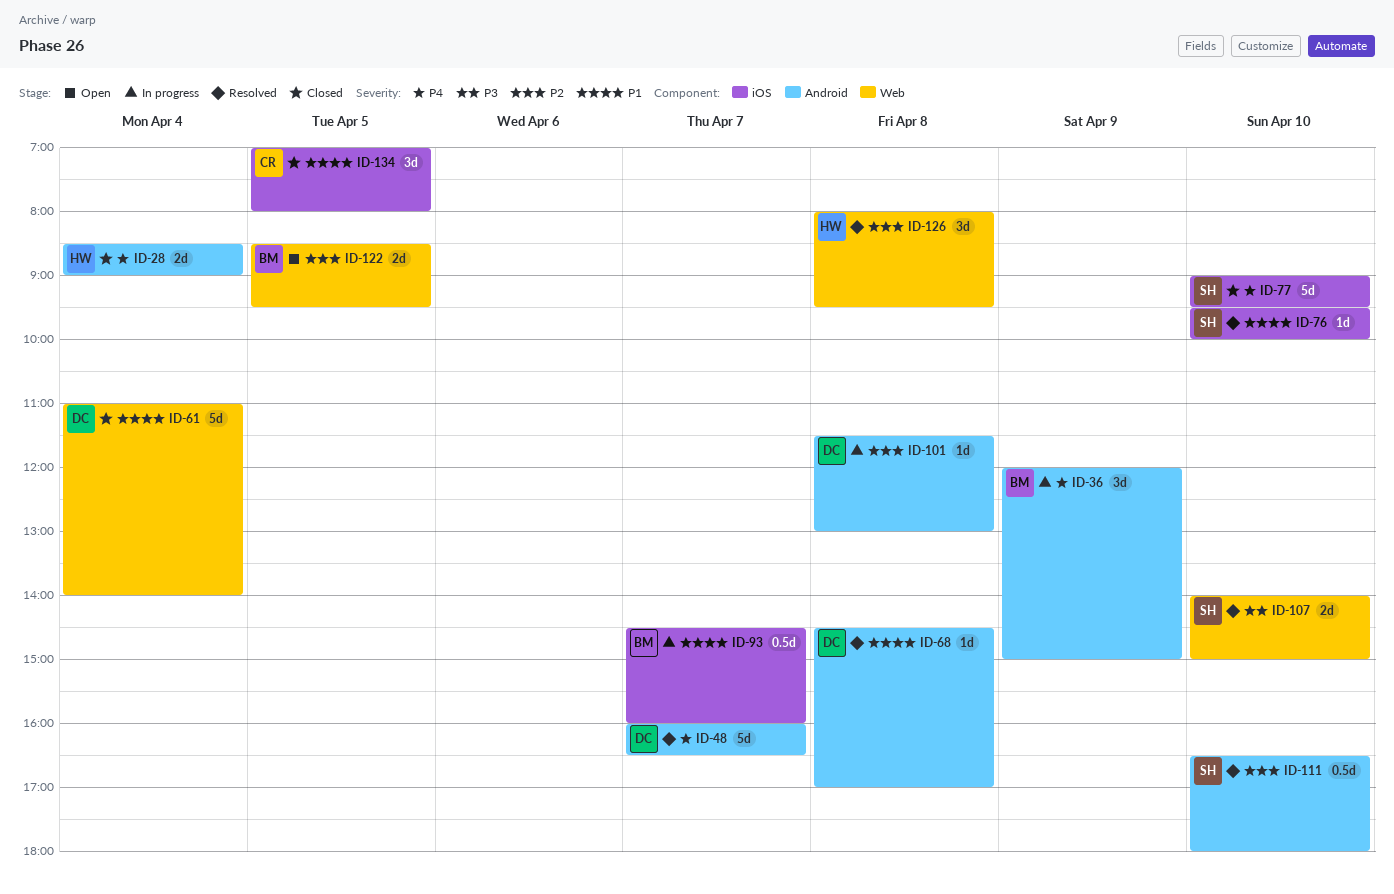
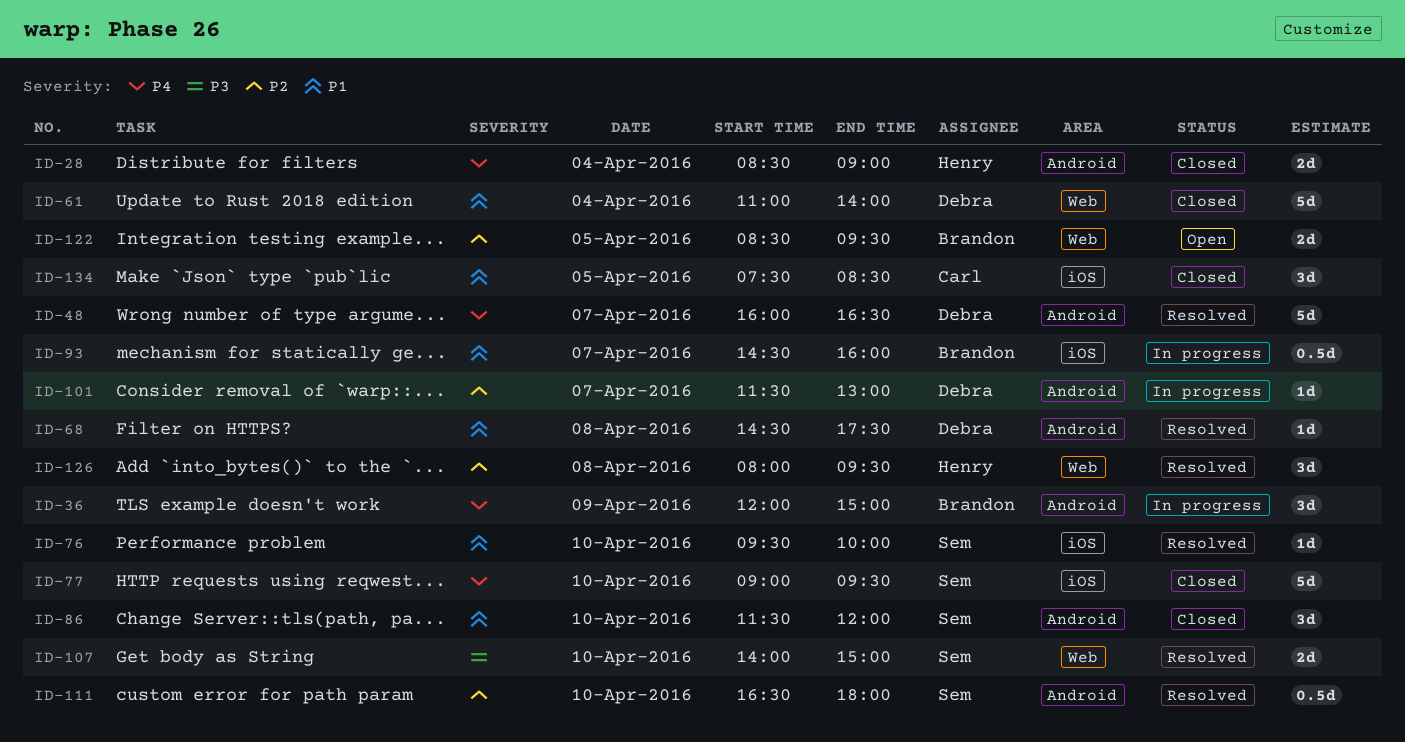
ID-68, ends: 17:00 -> 17:30
ID-86: none -> present
ID-101, day: Apr 8 -> Apr 7
ID-134, begins: 07:00 -> 07:30
ID-134, ends: 08:00 -> 08:30

